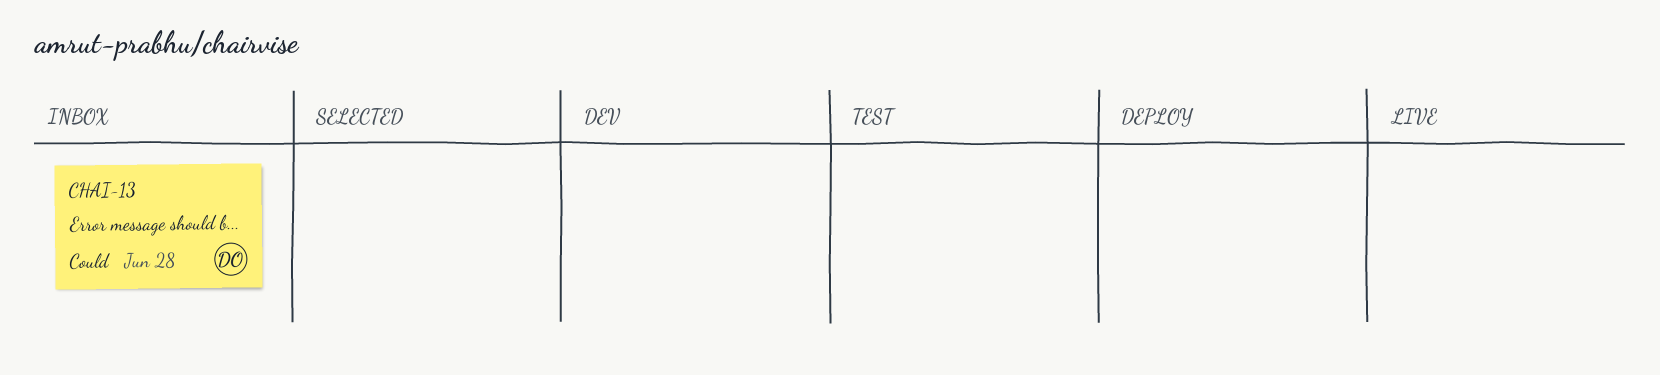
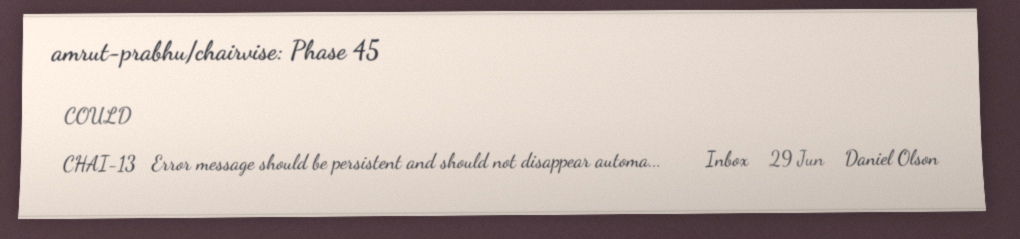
CHAI-13, due: Jun 28 -> Jun 29

